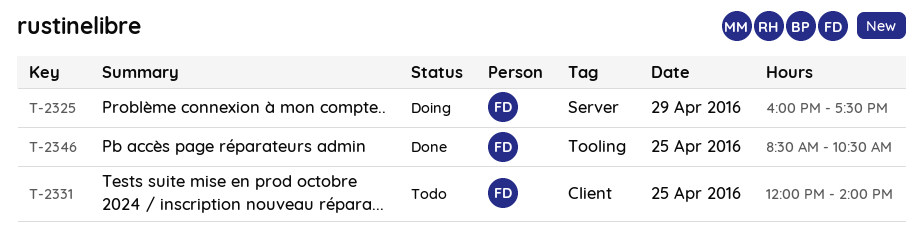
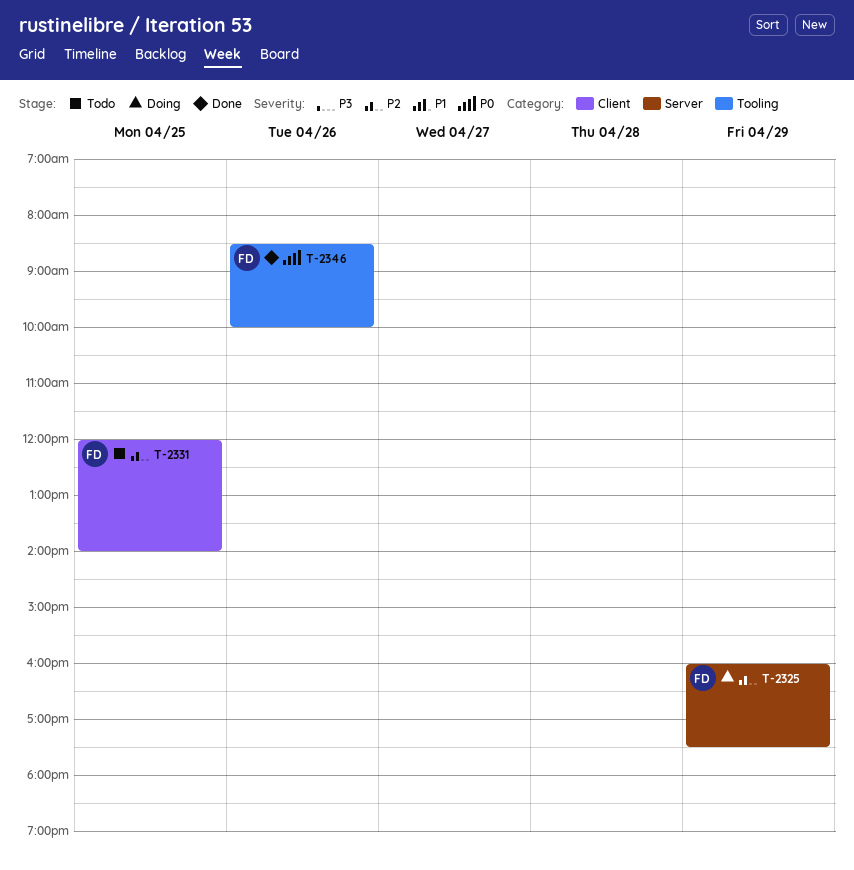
T-2346, day: Apr 25 -> Apr 26
T-2346, ends: 10:30 -> 10:00

